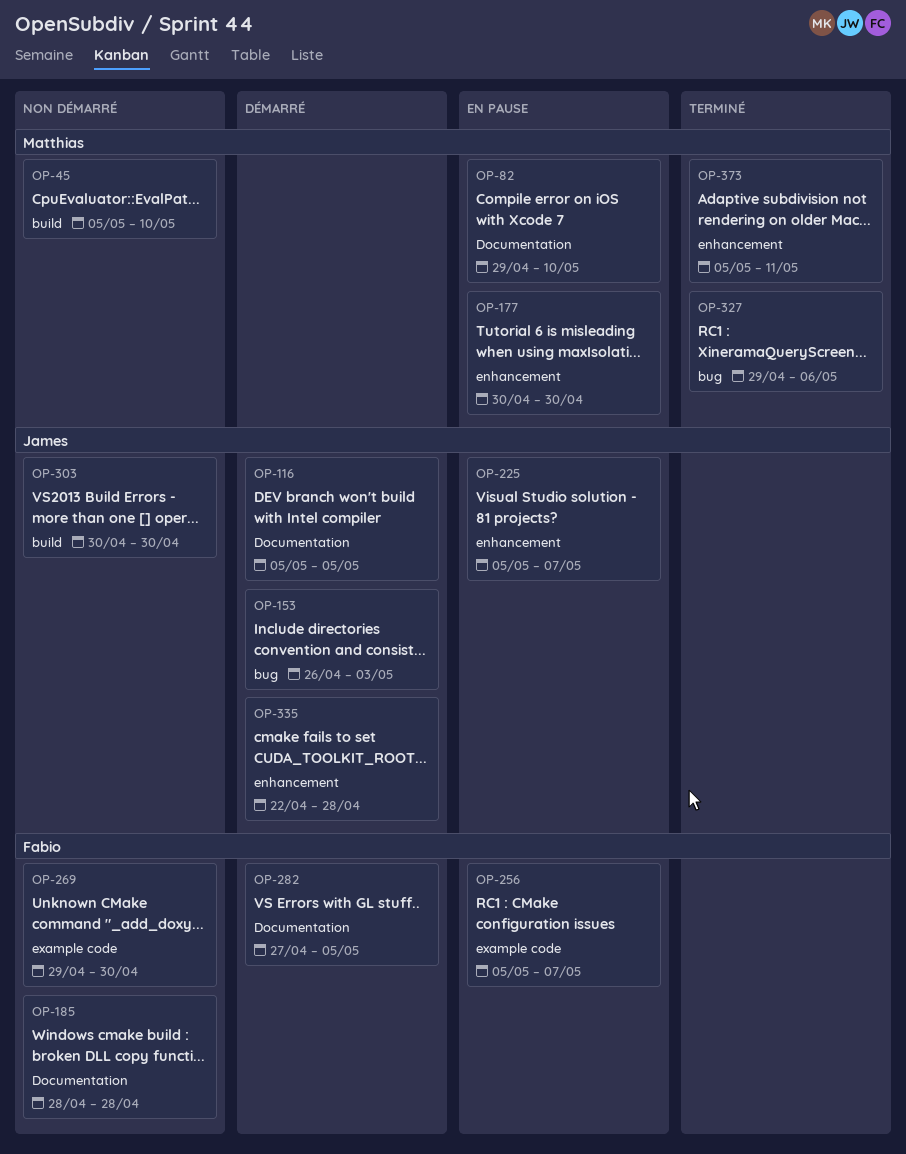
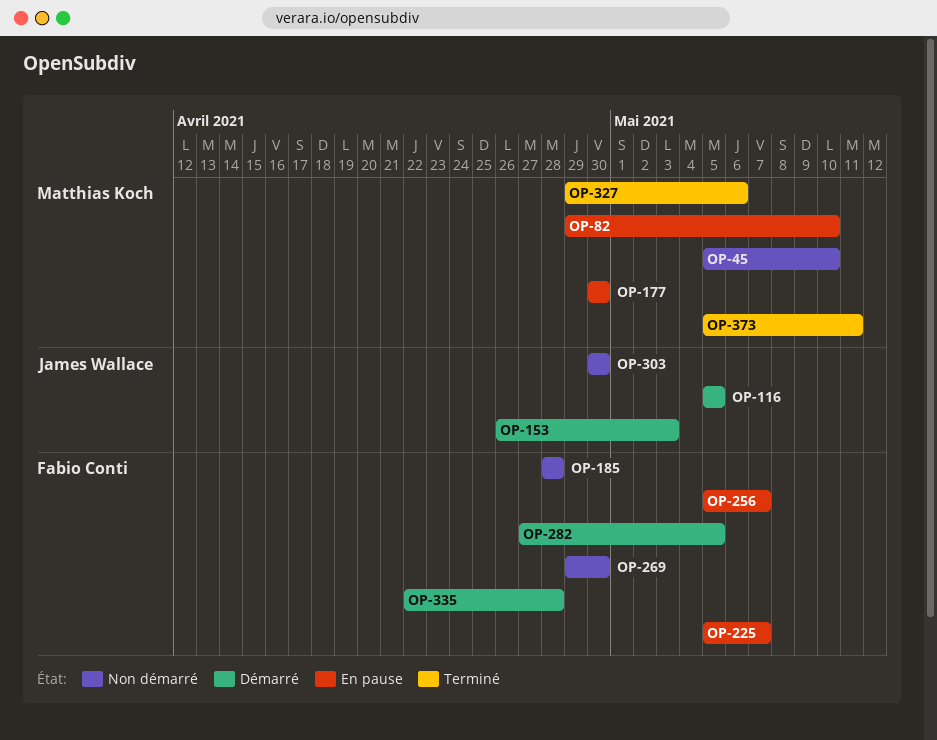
OP-225, owner: James Wallace -> Fabio Conti
OP-335, owner: James Wallace -> Fabio Conti

